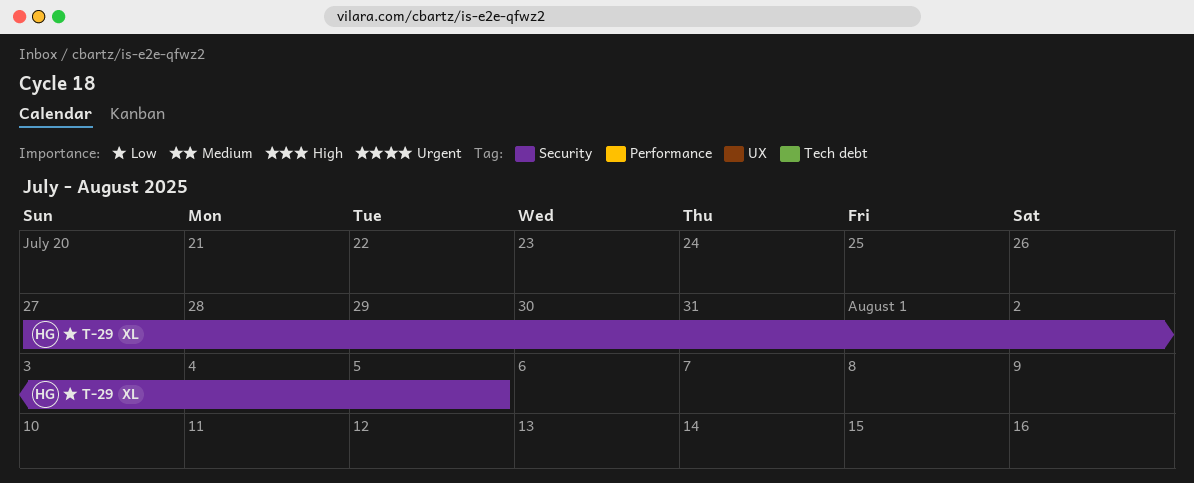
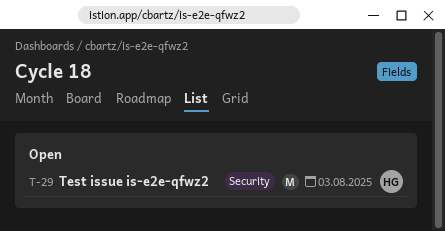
T-29, estimate: XL -> M
T-29, due: Aug 5 -> Aug 3

